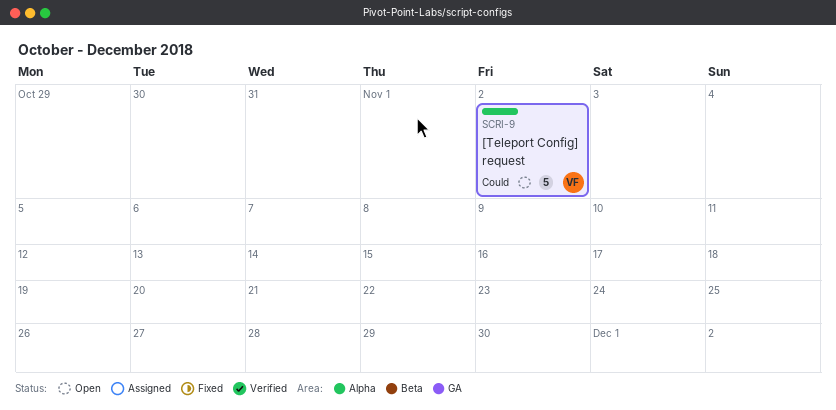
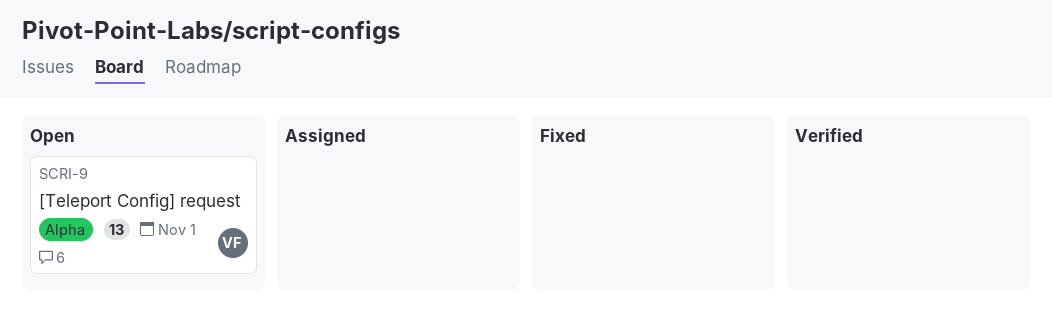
SCRI-9, estimate: 5 -> 13
SCRI-9, due: Nov 2 -> Nov 1

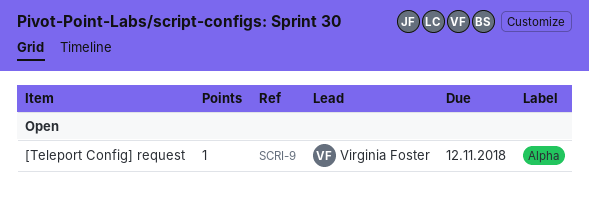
SCRI-9, estimate: 13 -> 1
SCRI-9, due: Nov 1 -> Nov 12

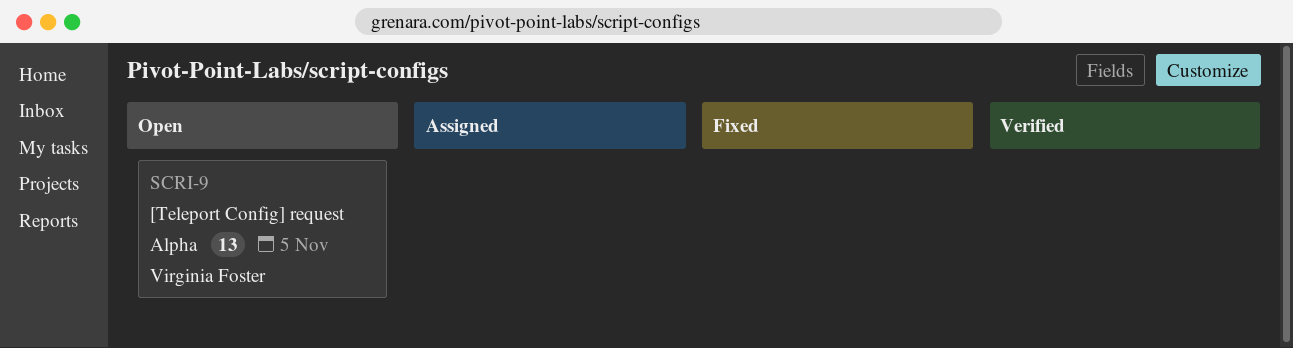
SCRI-9, estimate: 1 -> 13
SCRI-9, due: Nov 12 -> Nov 5

